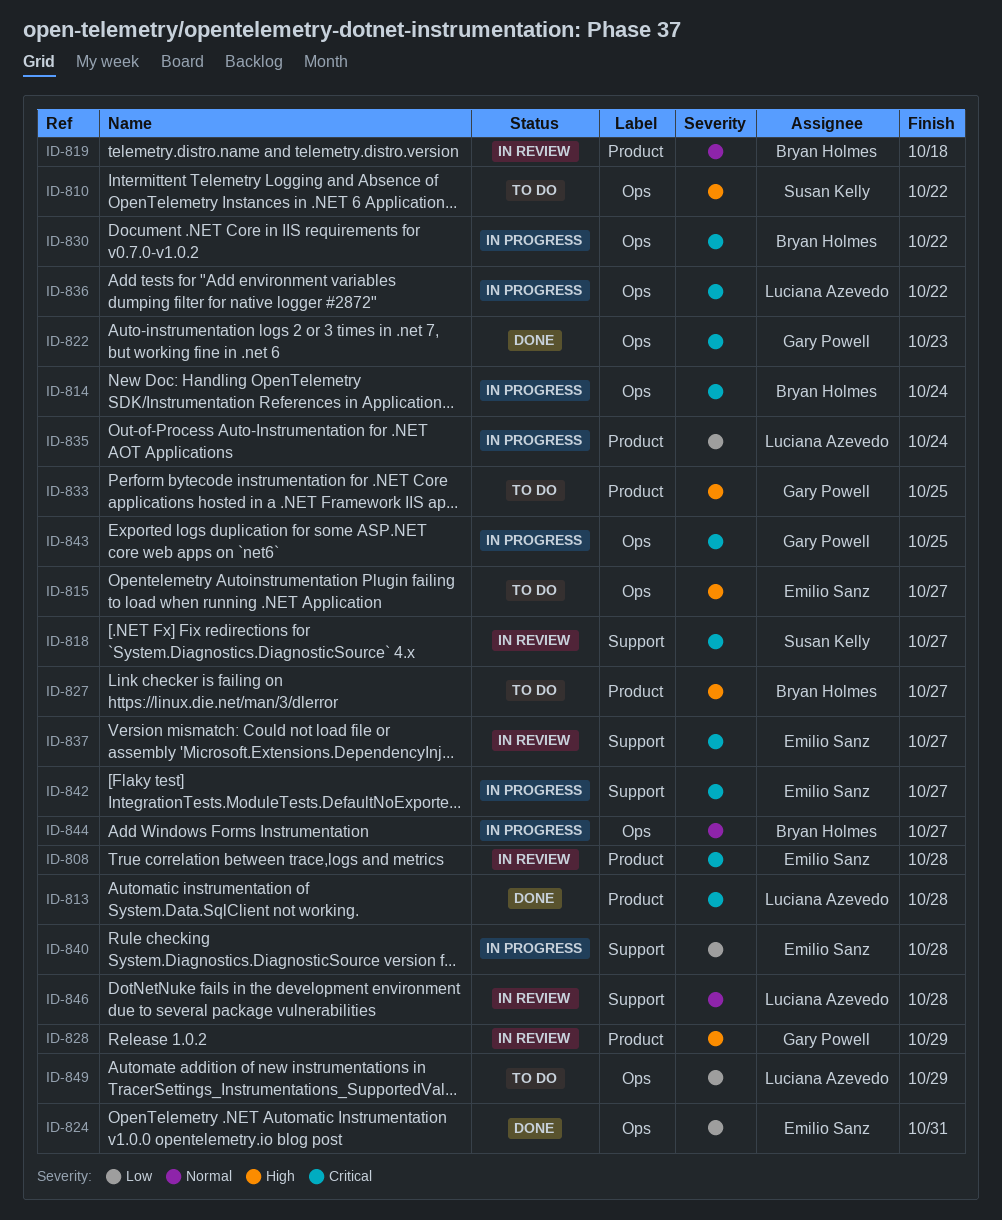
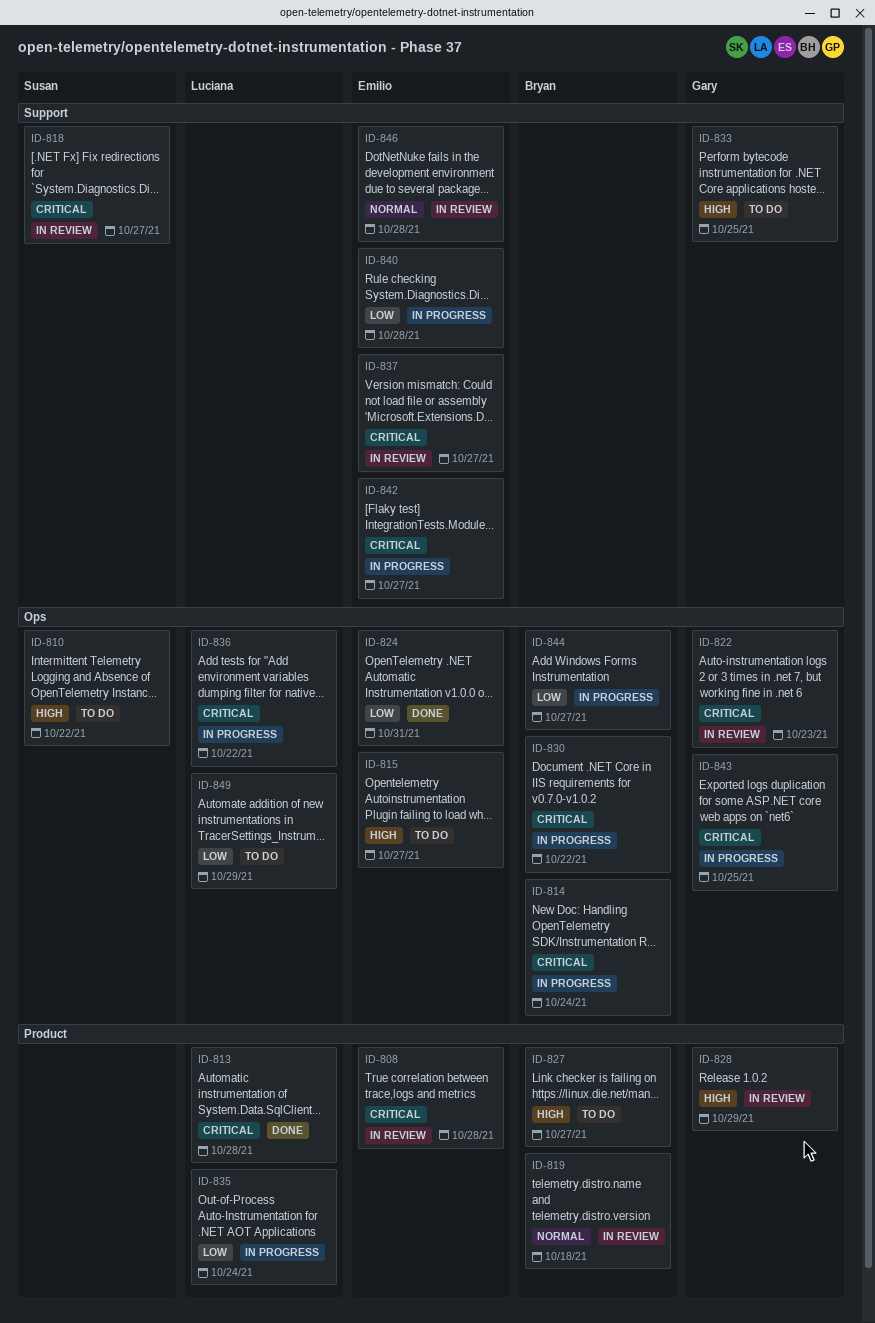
ID-822, status: Done -> In review
ID-833, label: Product -> Support
ID-844, priority: Normal -> Low
ID-846, owner: Luciana Azevedo -> Emilio Sanz

